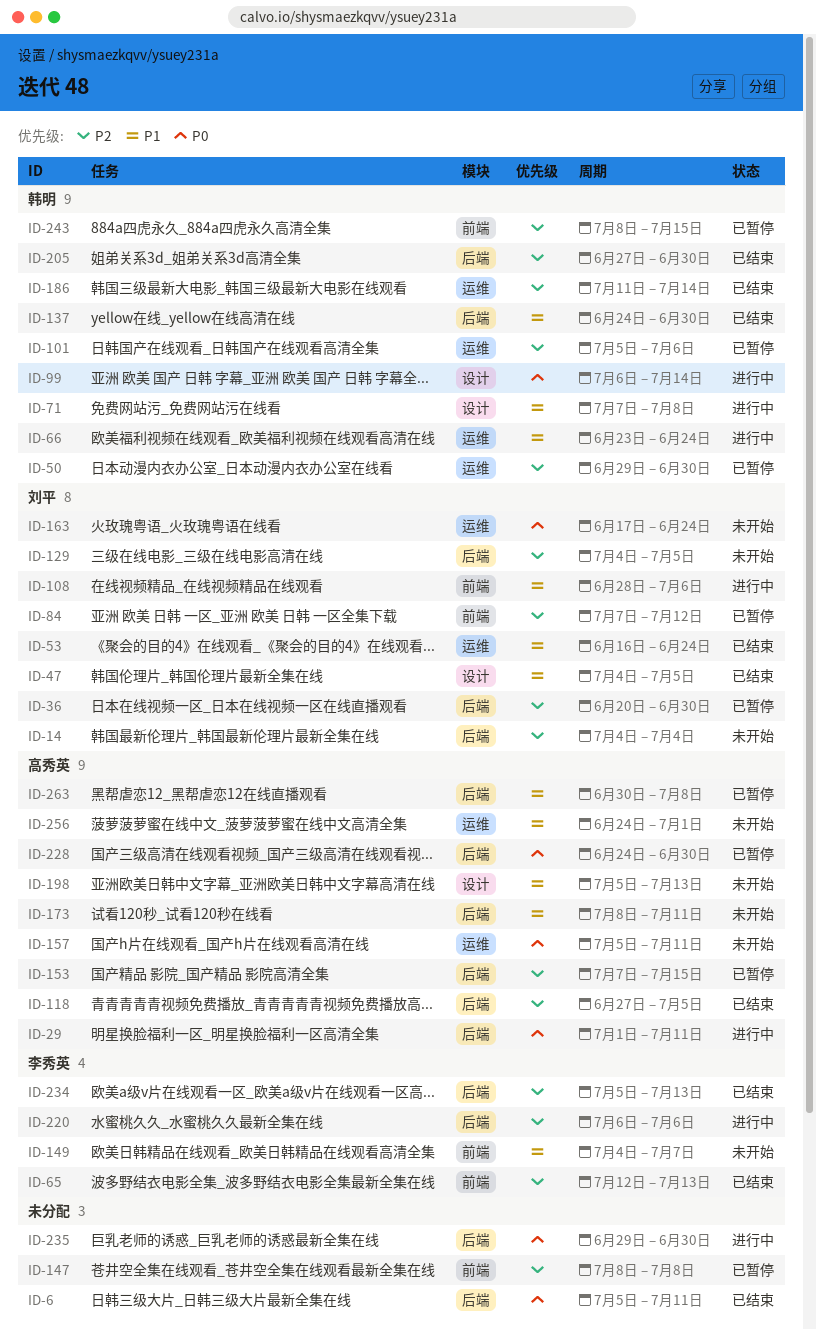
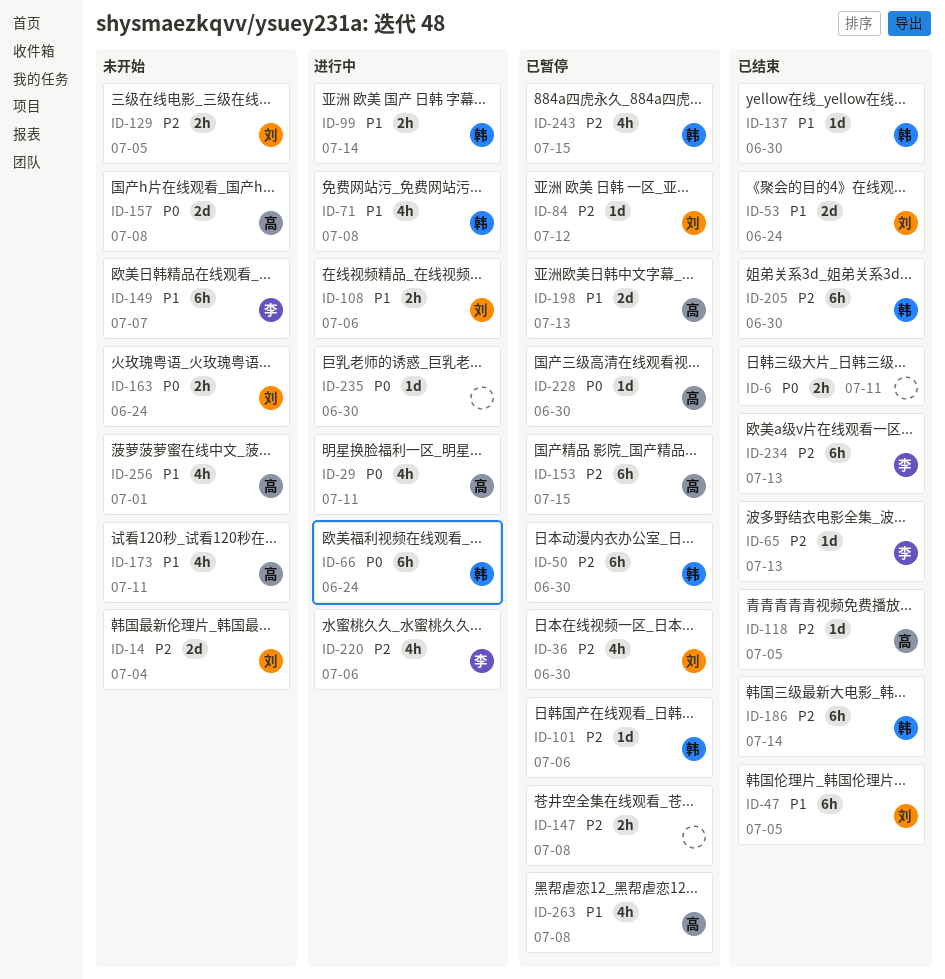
ID-66, priority: P1 -> P0
ID-99, priority: P0 -> P1
ID-157, due: Jul 11 -> Jul 8
ID-198, status: 未开始 -> 已暂停

